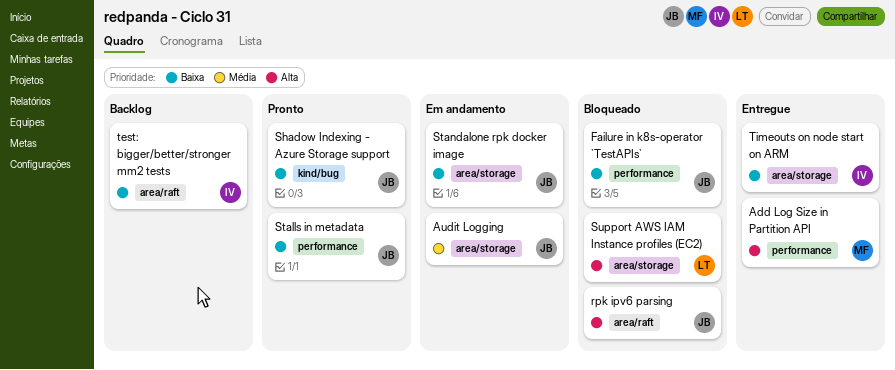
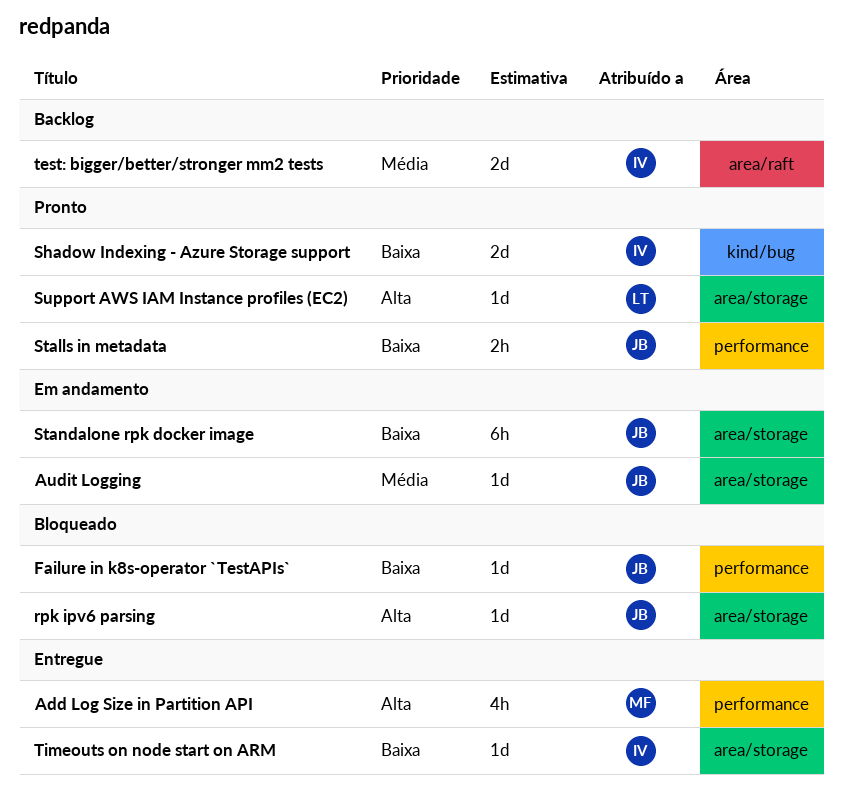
rpk ipv6 parsing, label: area/raft -> area/storage
Shadow Indexing - Azure Storage support, owner: JB -> IV
Support AWS IAM Instance profiles (EC2), status: Bloqueado -> Pronto
test: bigger/better/stronger mm2 tests, priority: Baixa -> Média

